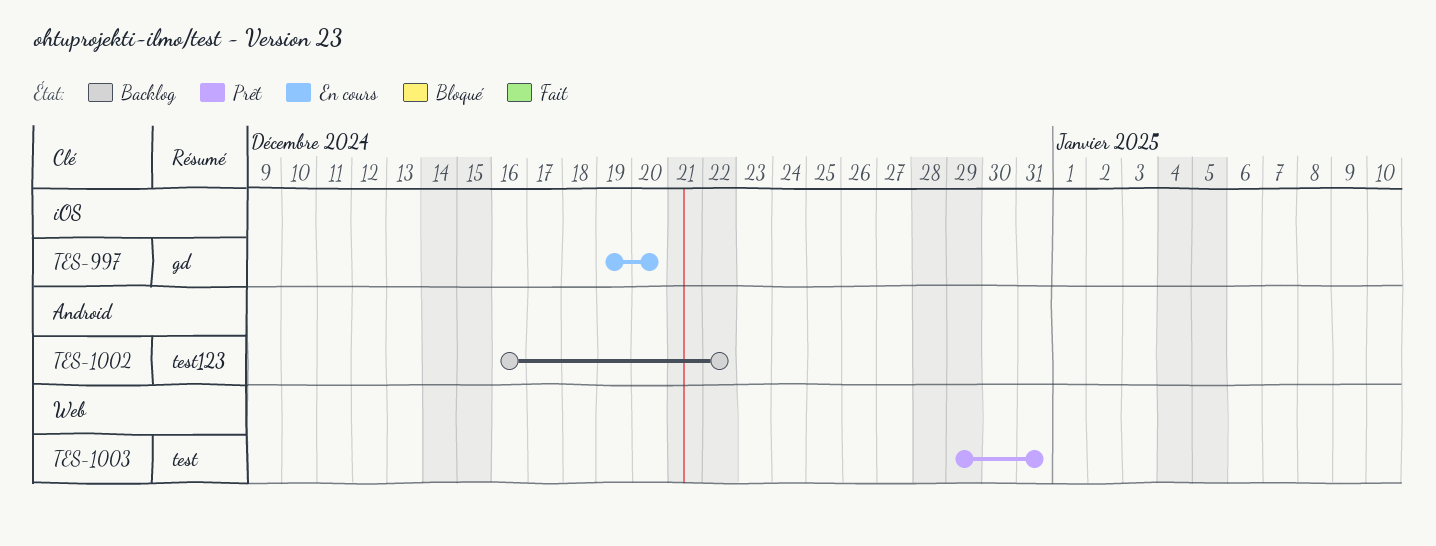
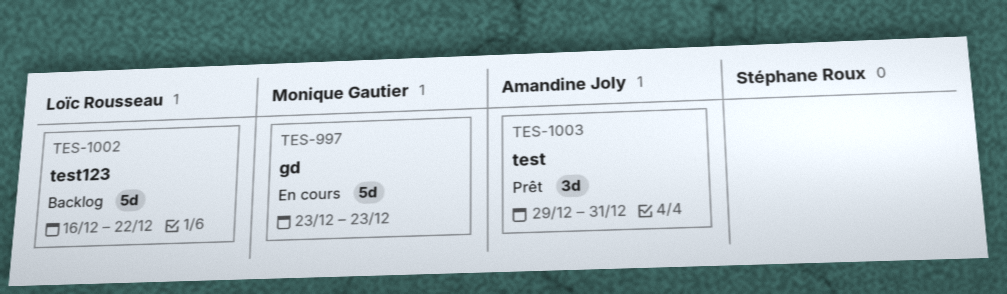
TES-997, start: Dec 19 -> Dec 23
TES-997, due: Dec 20 -> Dec 23

